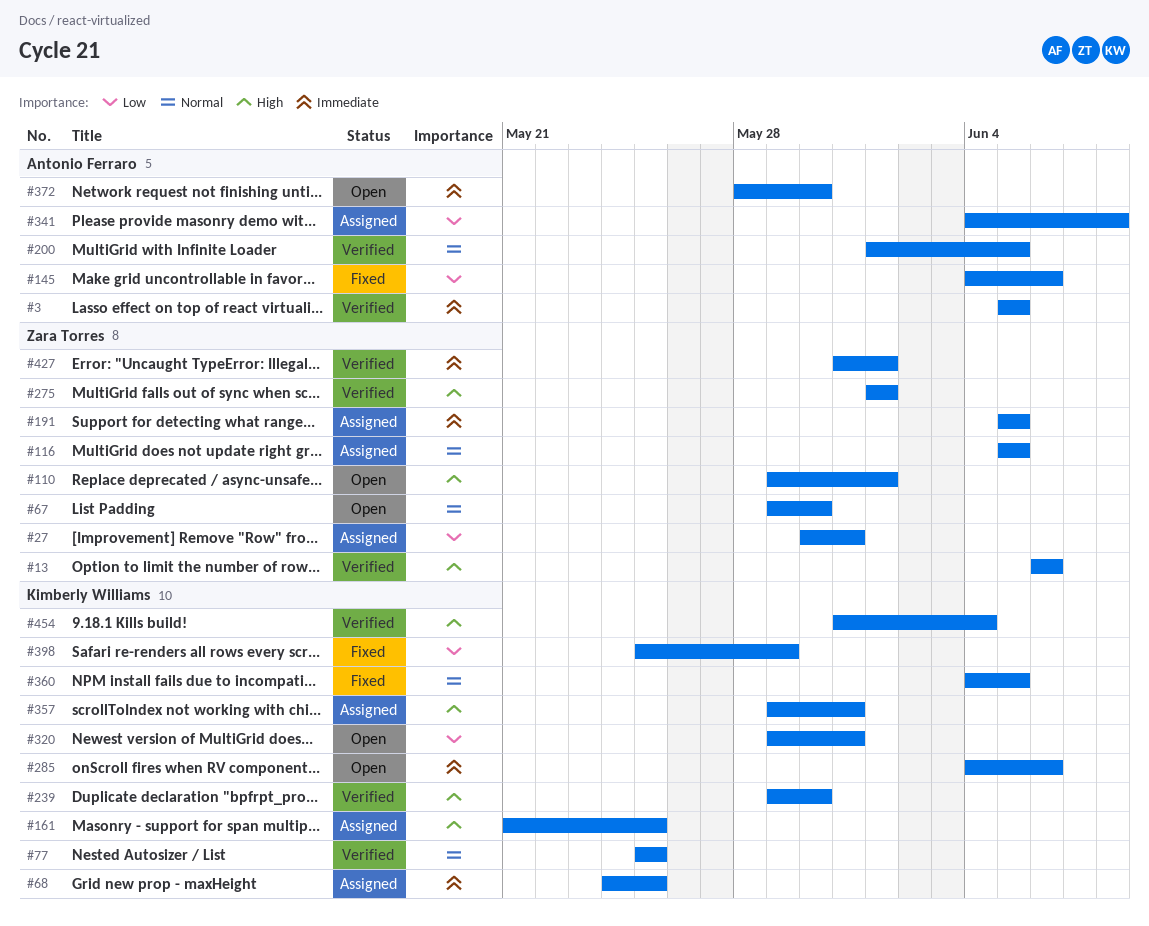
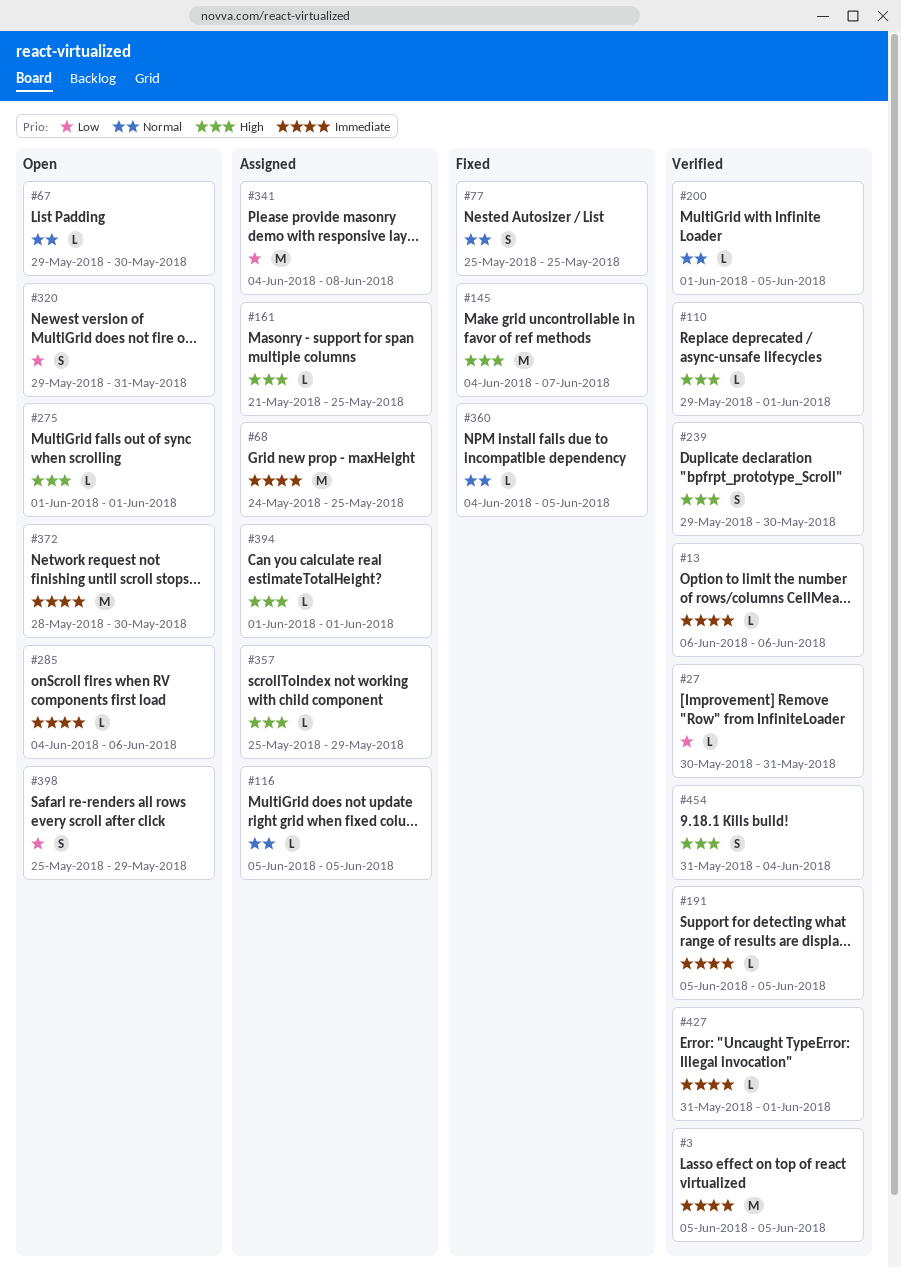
#13, priority: High -> Immediate
#27, status: Assigned -> Verified
#77, status: Verified -> Fixed
#110, status: Open -> Verified
#145, priority: Low -> High
#145, due: Jun 6 -> Jun 7
#191, status: Assigned -> Verified
#275, status: Verified -> Open
#357, start: May 29 -> May 25
#357, due: May 31 -> May 29
#394: none -> present
#398, status: Fixed -> Open

